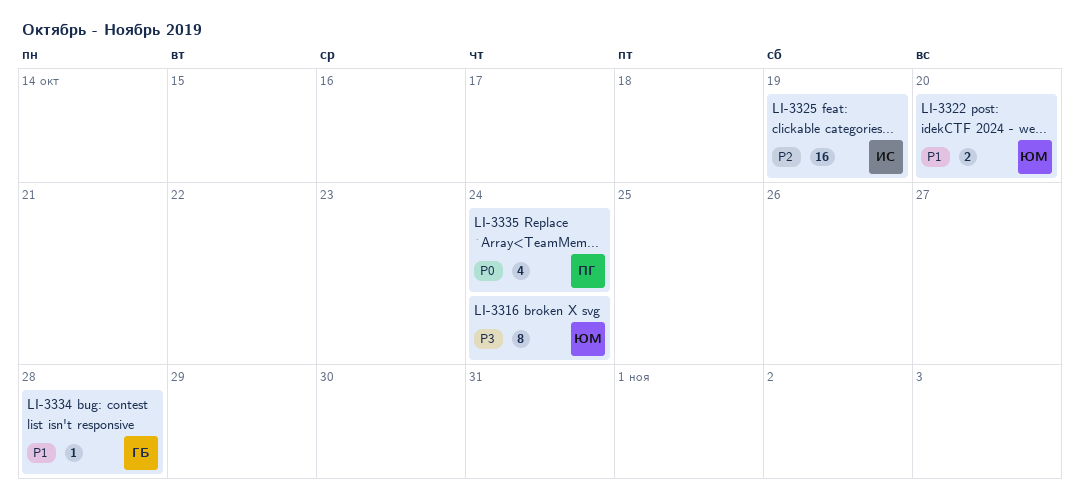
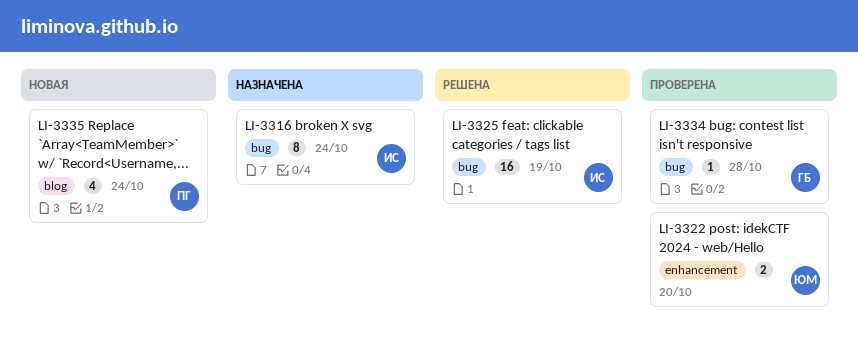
LI-3316, owner: ЮМ -> ИС

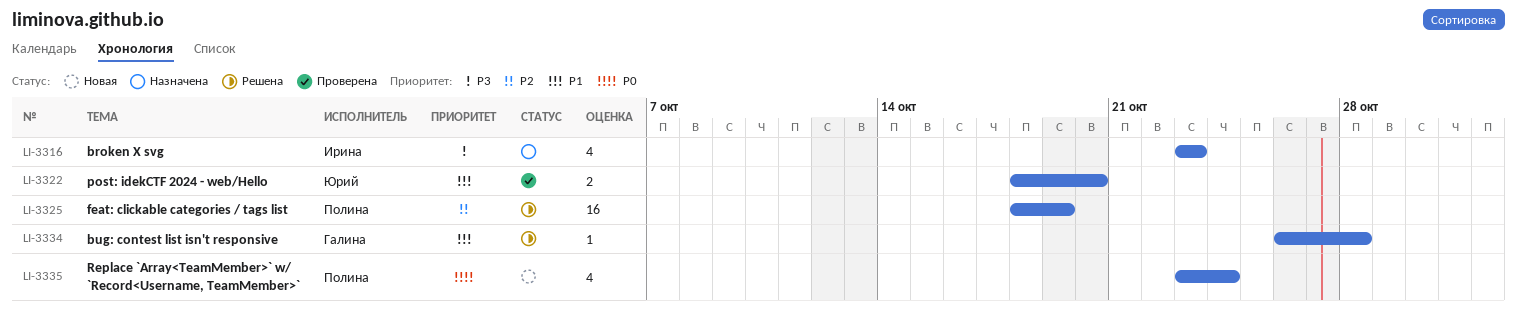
LI-3316, estimate: 8 -> 4
LI-3316, due: Oct 24 -> Oct 23
LI-3325, owner: Ирина -> Полина
LI-3334, status: Проверена -> Решена

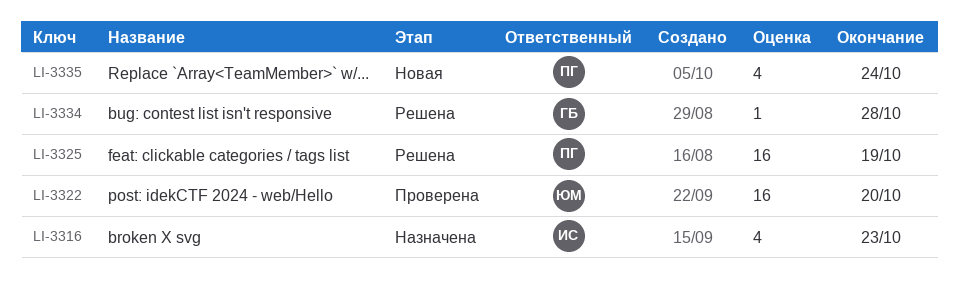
LI-3322, estimate: 2 -> 16

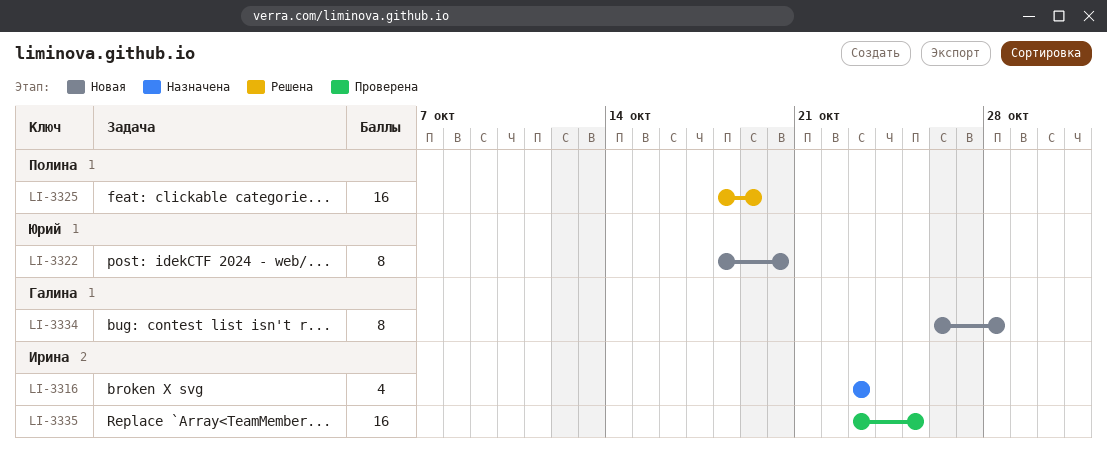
LI-3322, status: Проверена -> Новая
LI-3322, estimate: 16 -> 8
LI-3334, status: Решена -> Новая
LI-3334, estimate: 1 -> 8
LI-3335, status: Новая -> Проверена
LI-3335, owner: Полина -> Ирина
LI-3335, estimate: 4 -> 16
LI-3335, due: Oct 24 -> Oct 25

